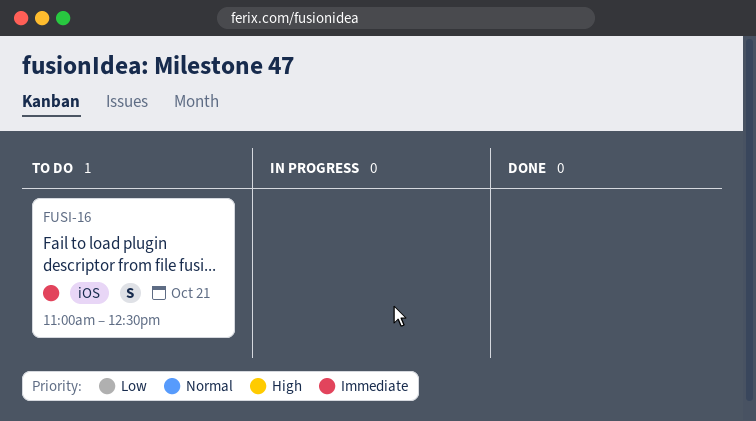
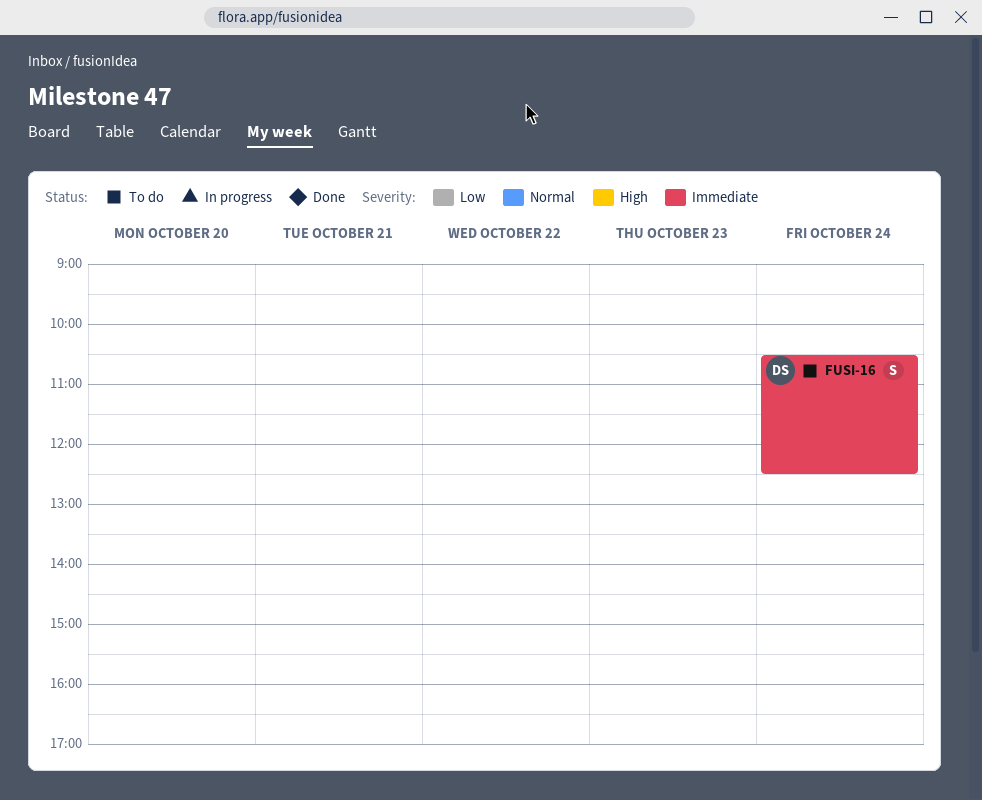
FUSI-16, day: Oct 21 -> Oct 24
FUSI-16, begins: 11:00 -> 10:30

